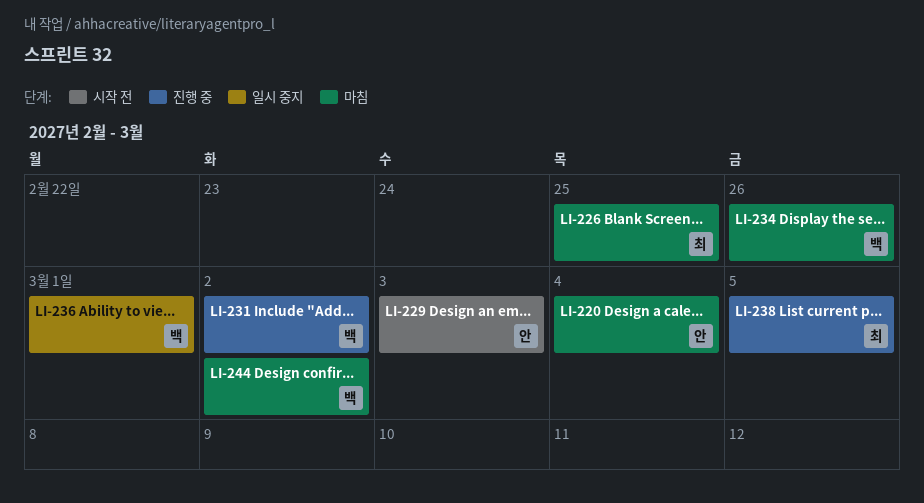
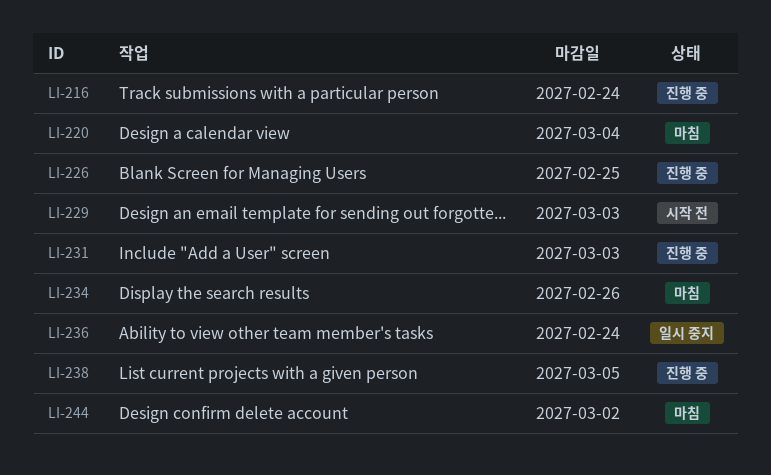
LI-216: none -> present
LI-226, status: 마침 -> 진행 중
LI-231, due: Mar 2 -> Mar 3
LI-236, due: Mar 1 -> Feb 24

